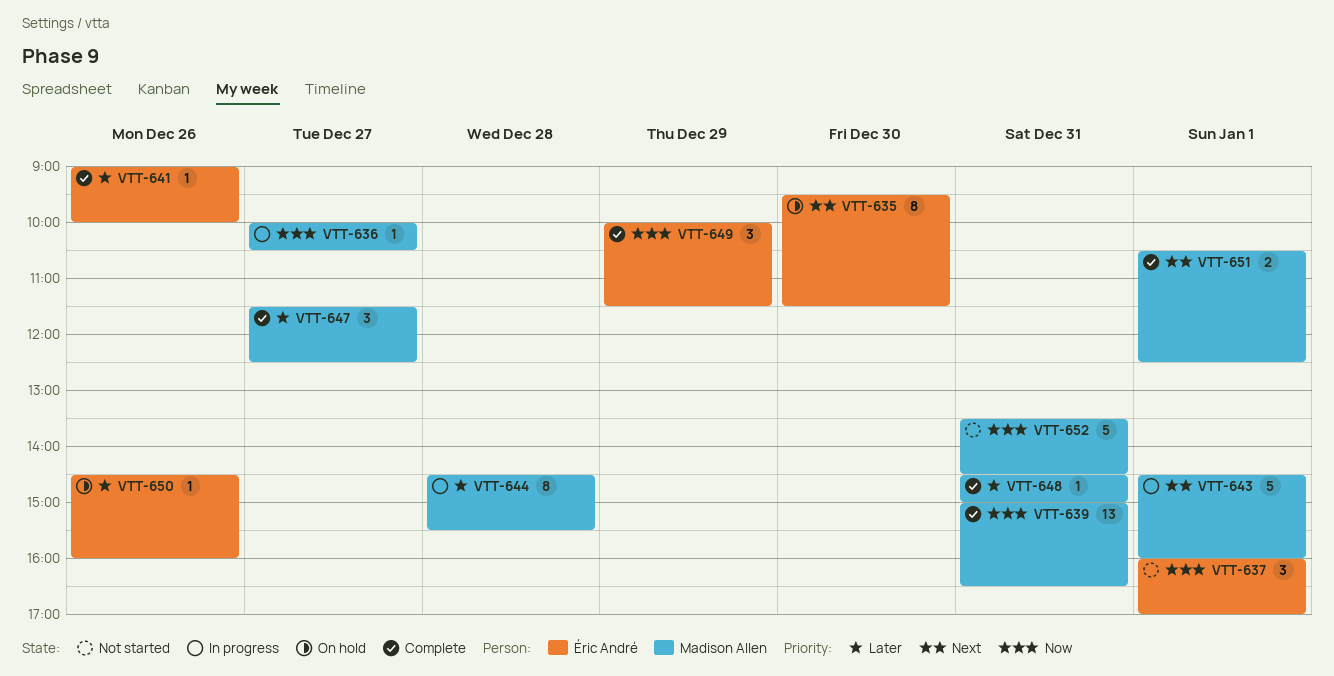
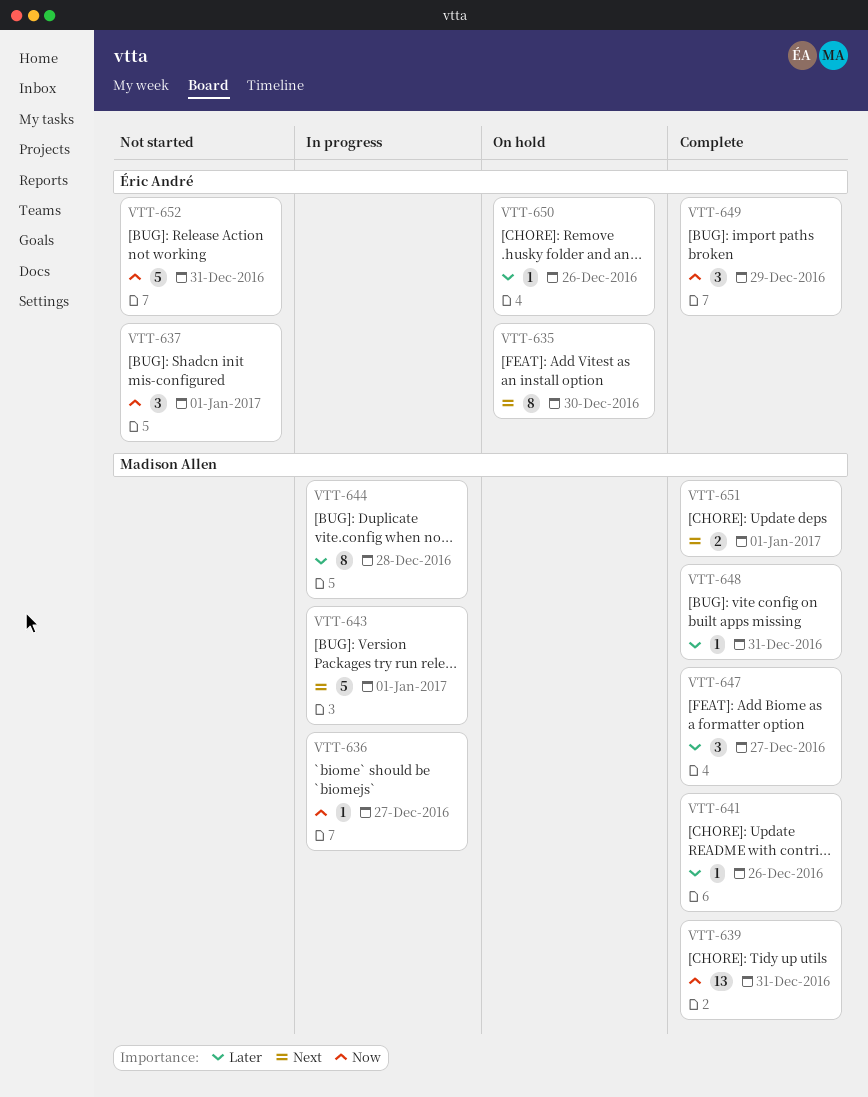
VTT-641, owner: Éric André -> Madison Allen
VTT-652, owner: Madison Allen -> Éric André

